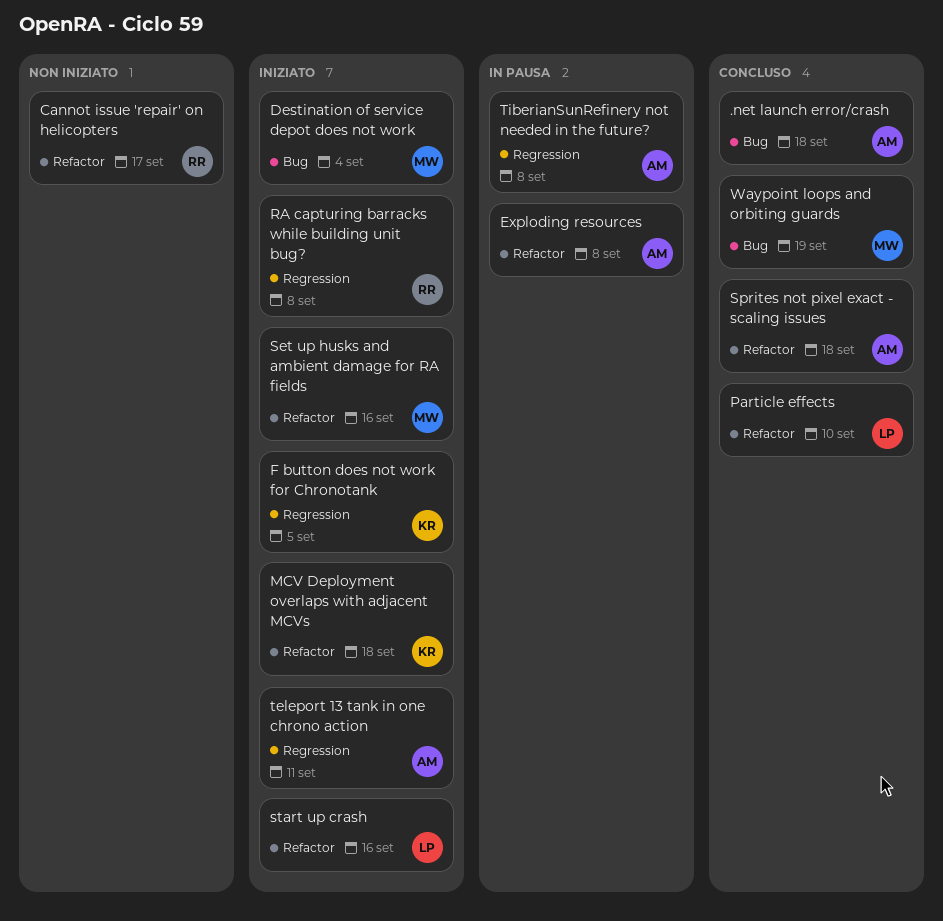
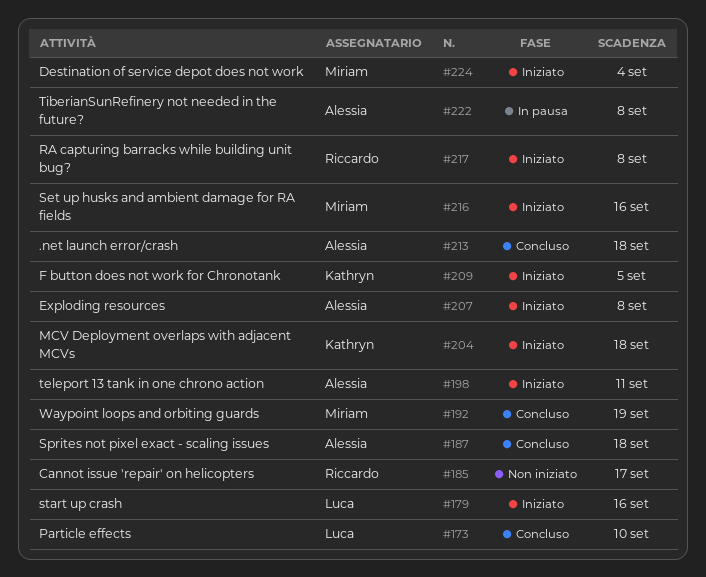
Exploding resources, status: In pausa -> Iniziato

